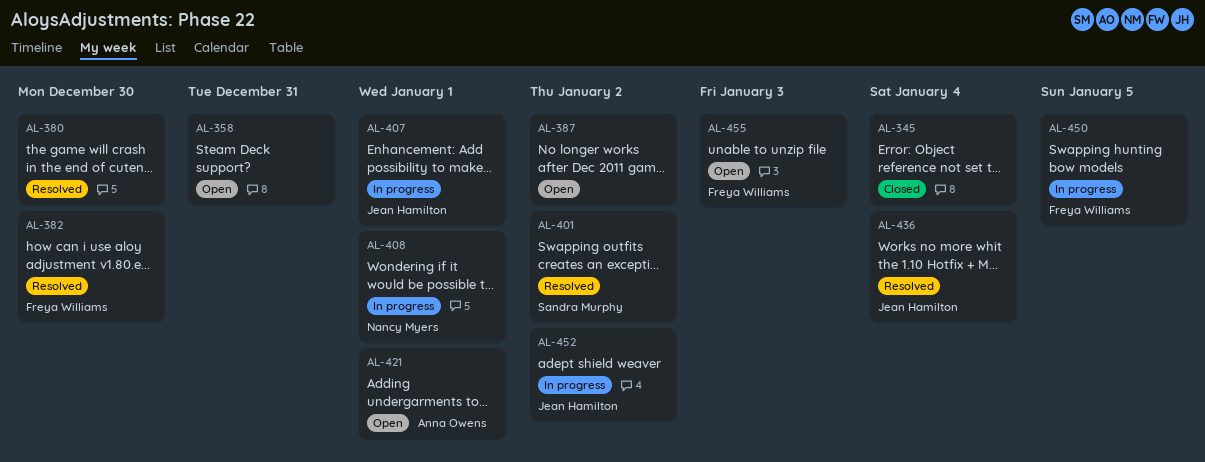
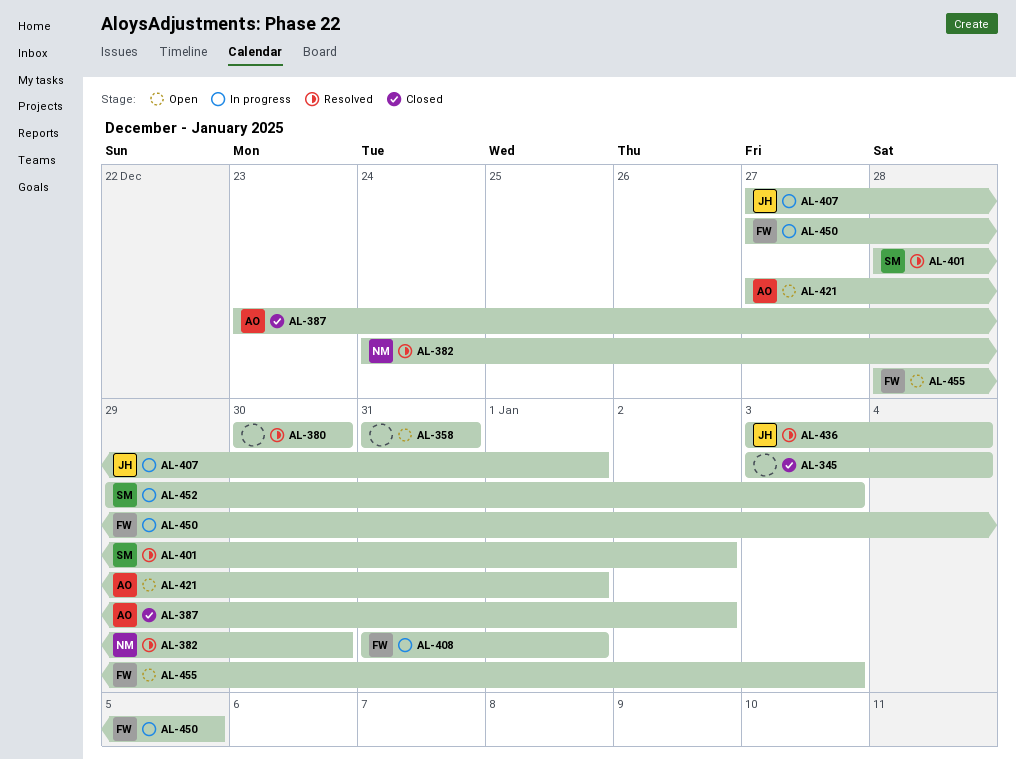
AL-382, owner: Freya Williams -> Nancy Myers
AL-387, status: Open -> Closed
AL-387, owner: none -> Anna Owens
AL-408, owner: Nancy Myers -> Freya Williams
AL-452, owner: Jean Hamilton -> Sandra Murphy
AL-452, due: Jan 2 -> Jan 3

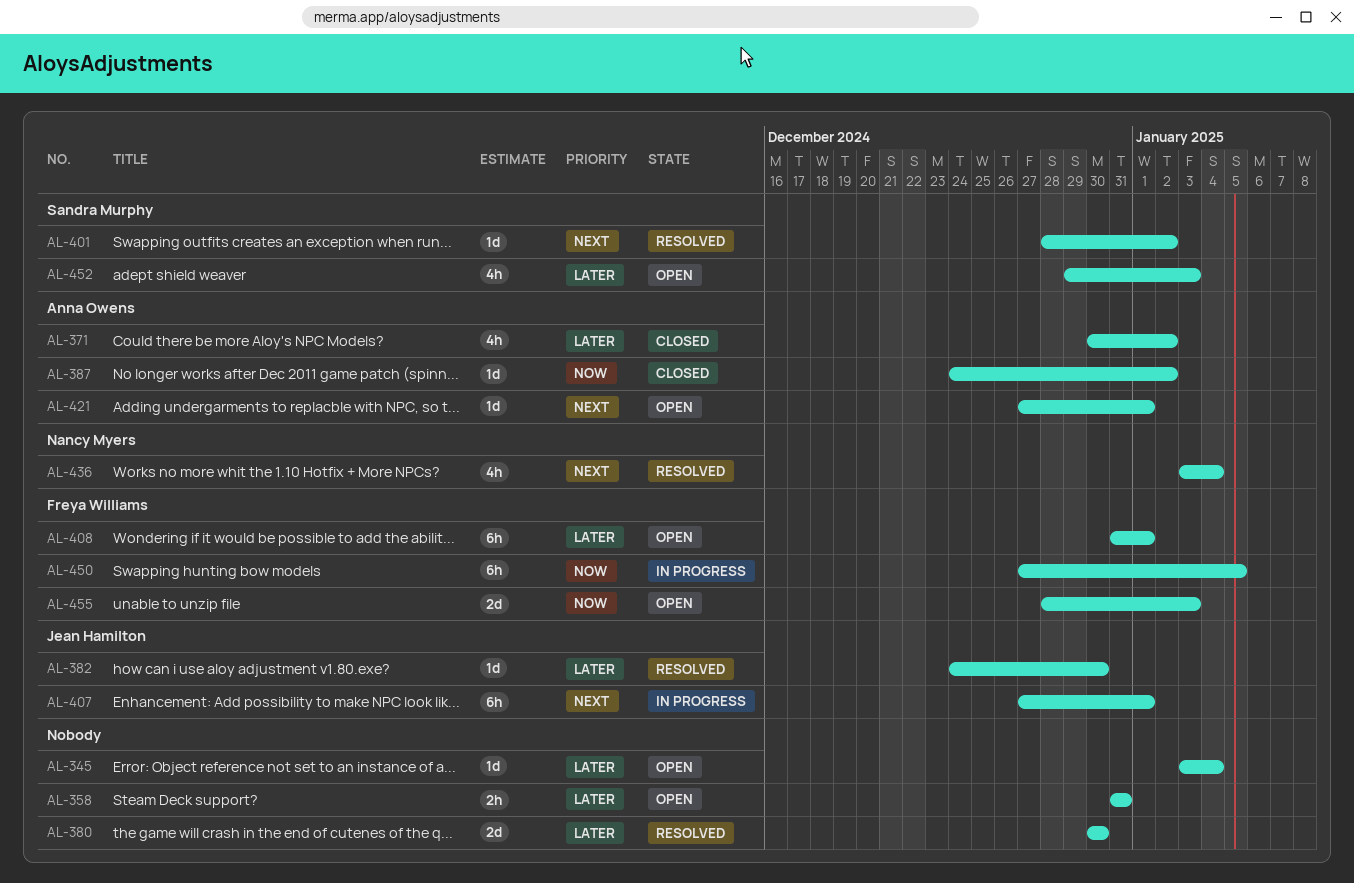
AL-345, status: Closed -> Open
AL-371: none -> present
AL-382, owner: Nancy Myers -> Jean Hamilton
AL-387, start: Dec 23 -> Dec 24
AL-408, status: In progress -> Open
AL-436, owner: Jean Hamilton -> Nancy Myers
AL-452, status: In progress -> Open

